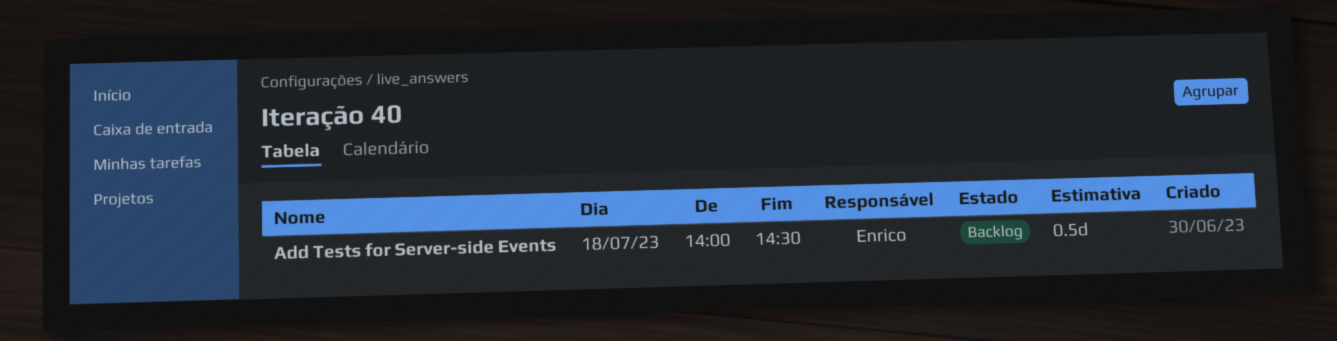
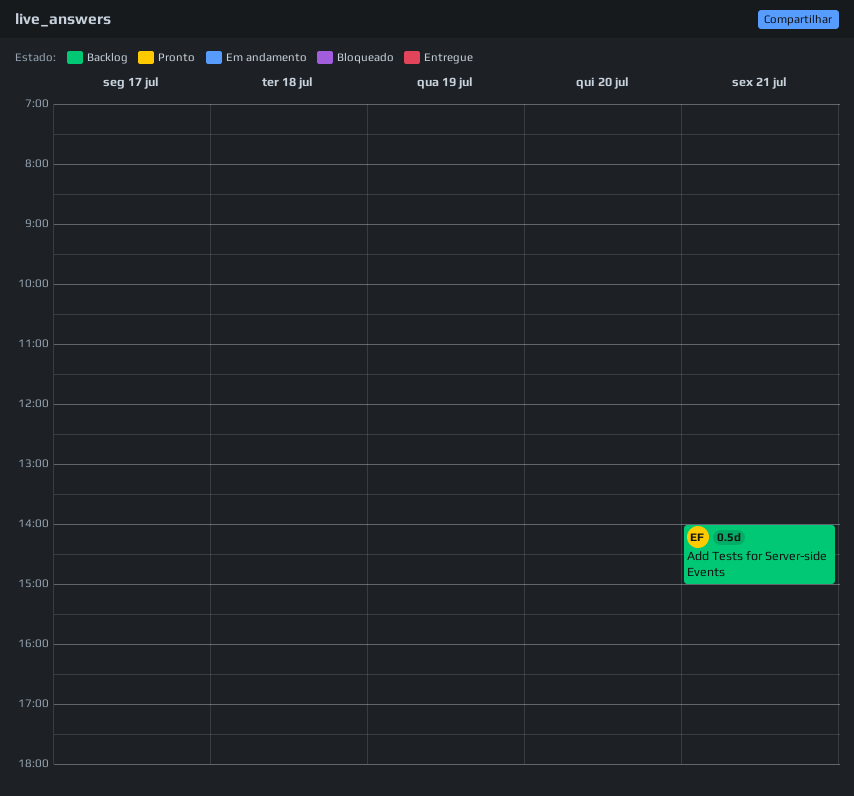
Add Tests for Server-side Events, day: Jul 18 -> Jul 21
Add Tests for Server-side Events, ends: 14:30 -> 15:00

